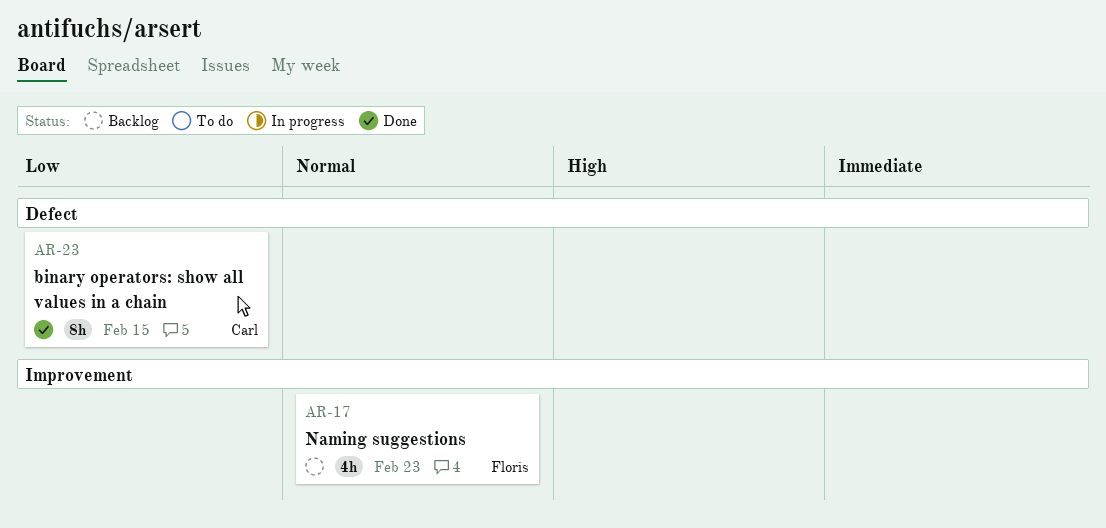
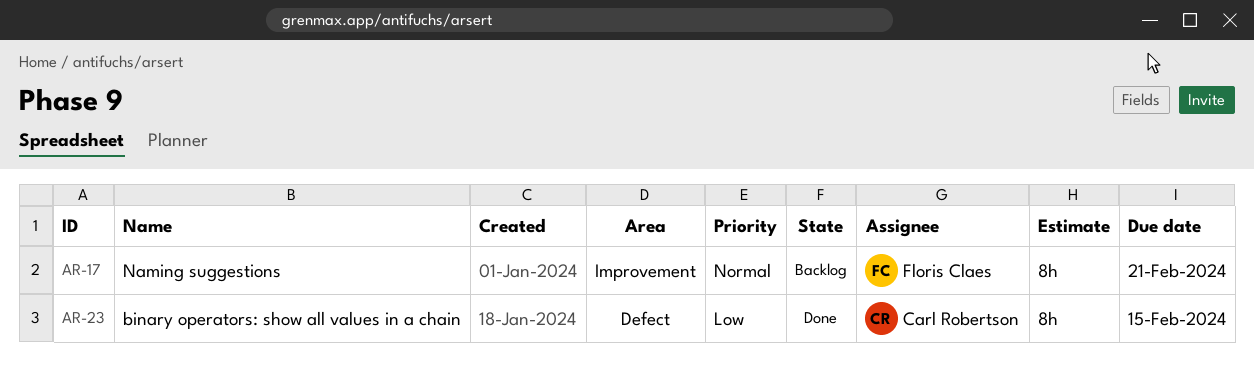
AR-17, estimate: 4h -> 8h
AR-17, due: Feb 23 -> Feb 21

